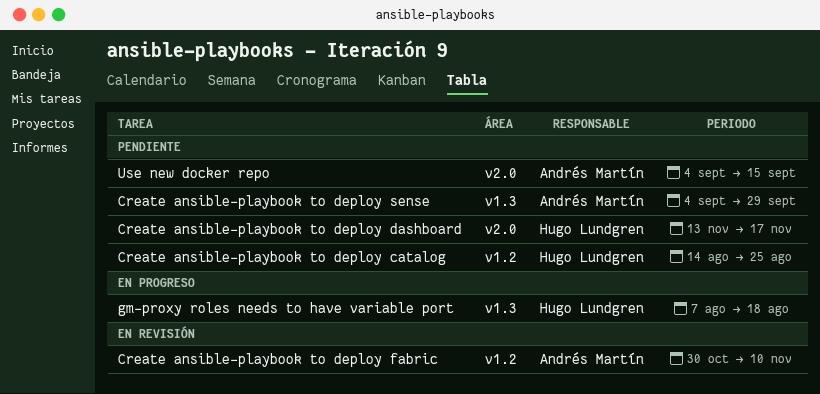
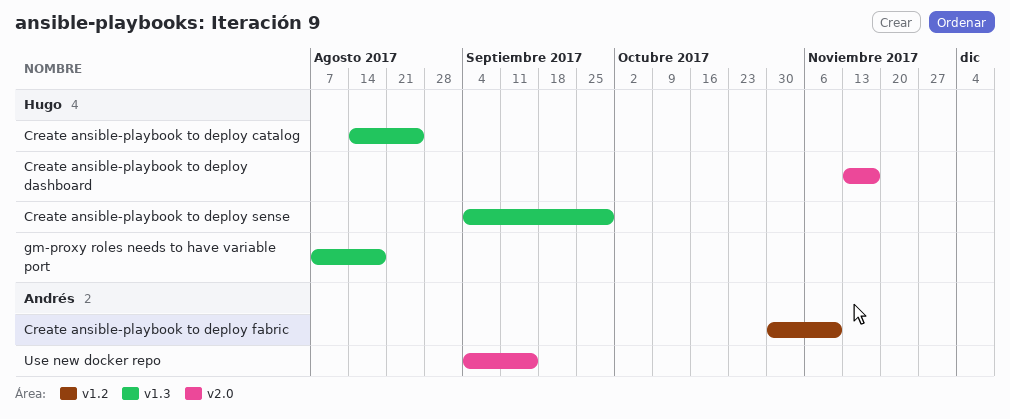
Create ansible-playbook to deploy catalog, label: v1.2 -> v1.3
Create ansible-playbook to deploy sense, owner: Andrés Martín -> Hugo Lundgren

